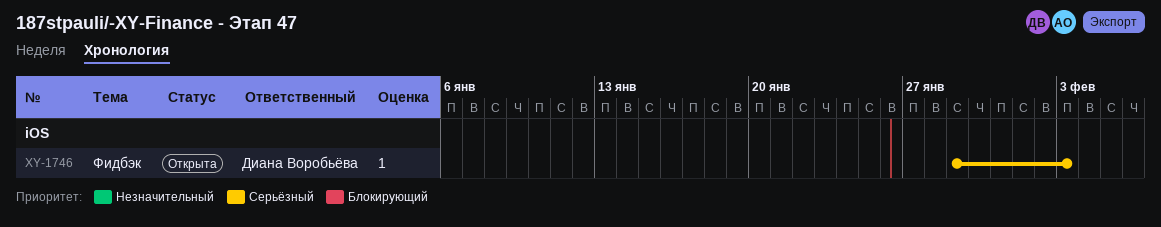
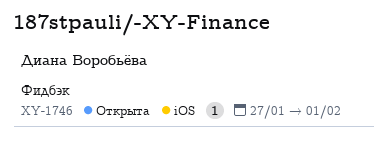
XY-1746, start: Jan 29 -> Jan 27
XY-1746, due: Feb 3 -> Feb 1

